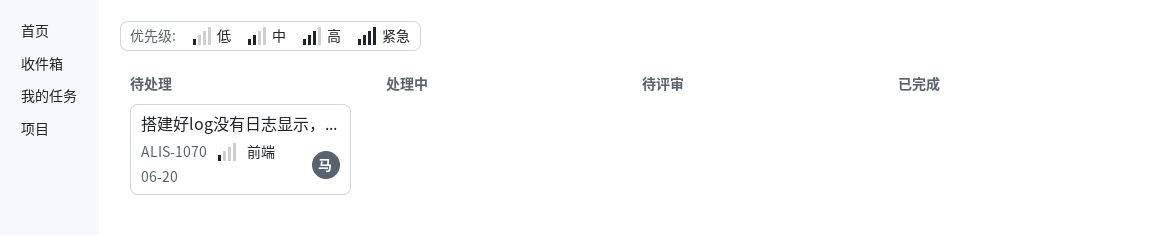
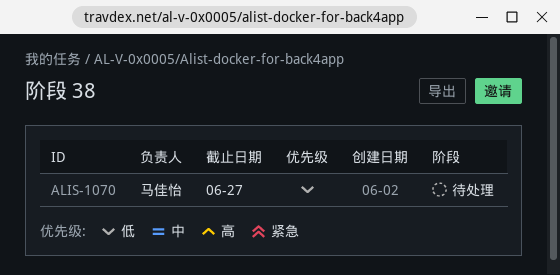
ALIS-1070, due: Jun 20 -> Jun 27

